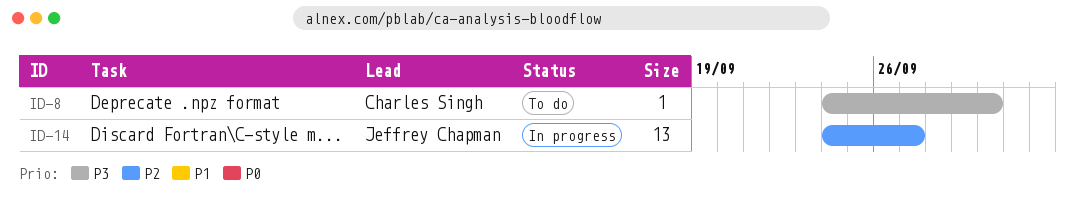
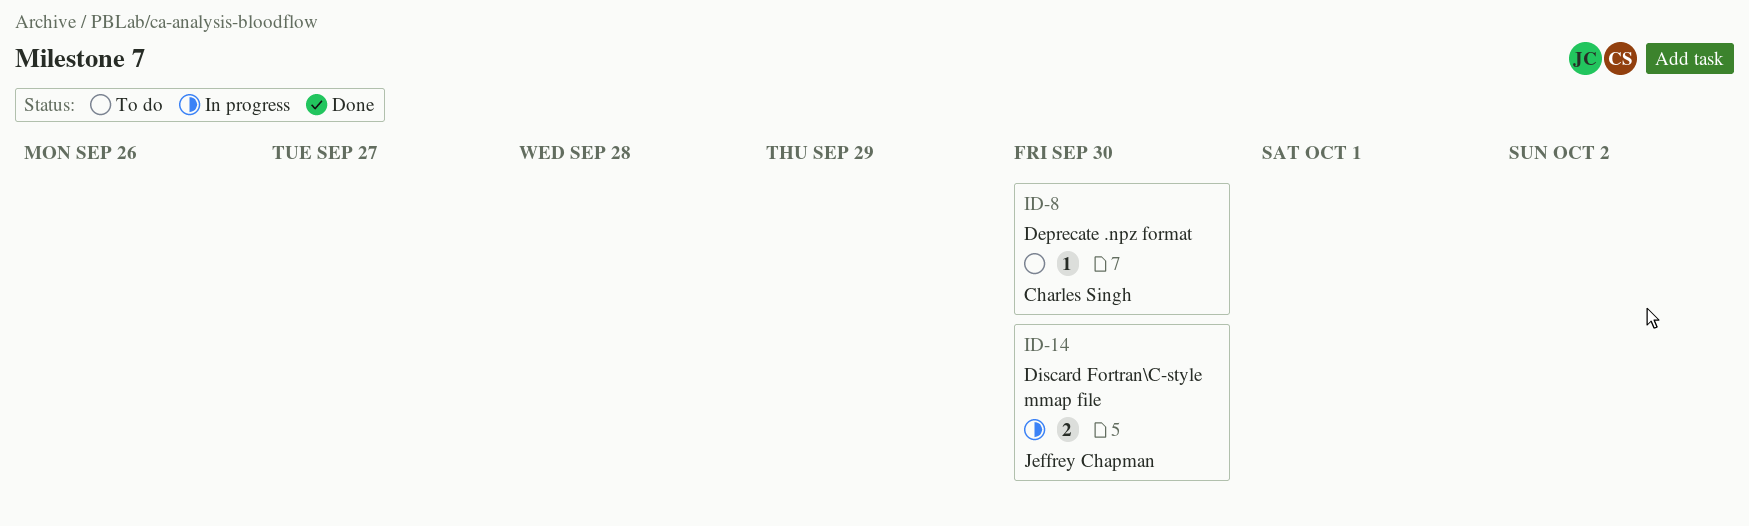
ID-14, estimate: 13 -> 2
ID-14, due: Sep 27 -> Sep 30

